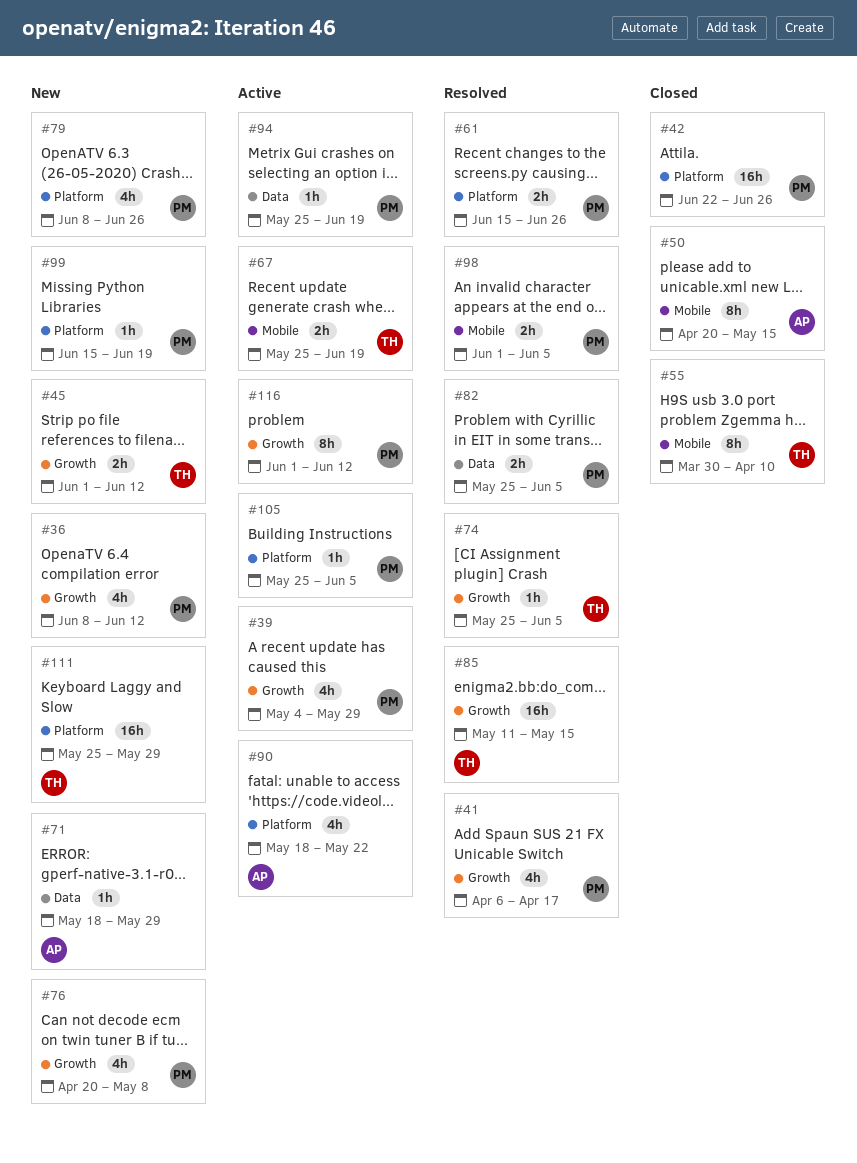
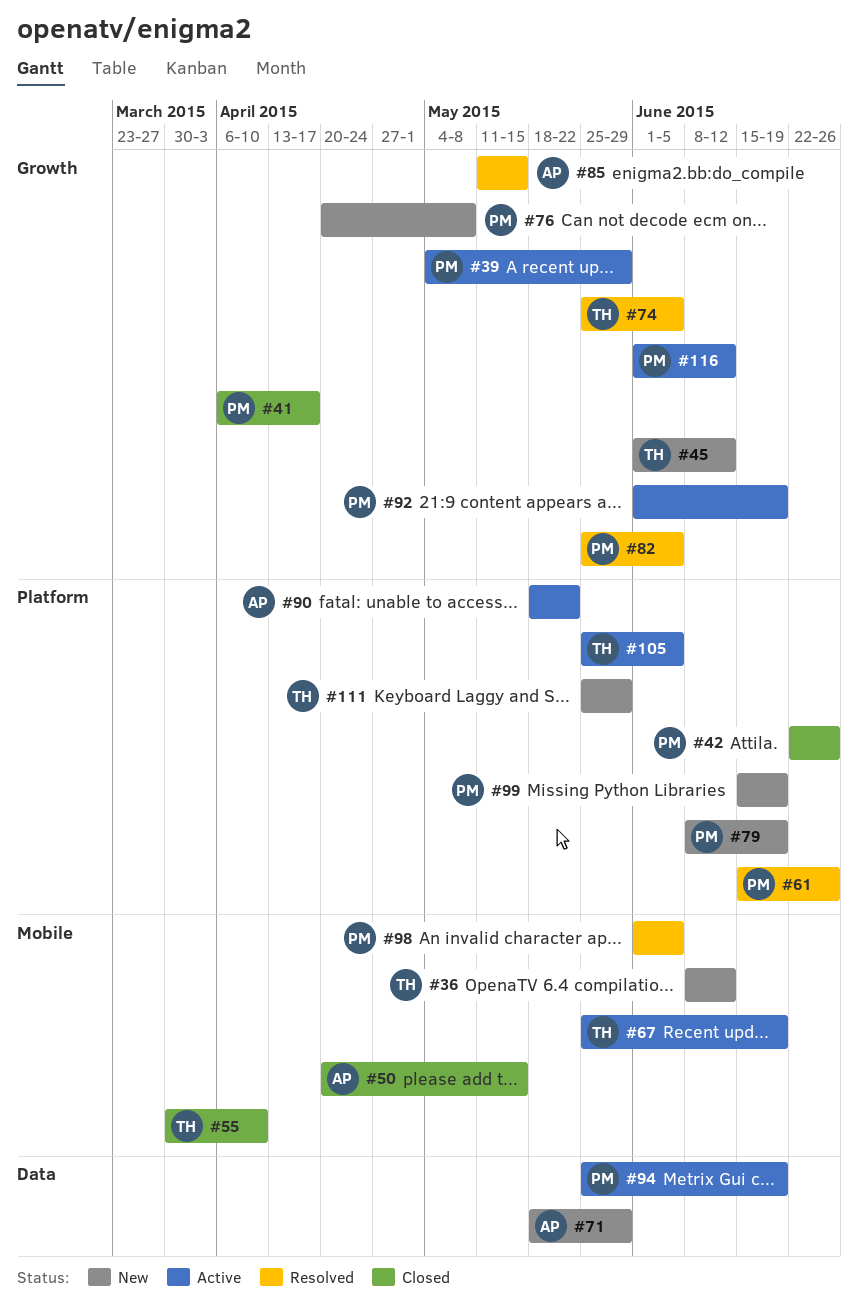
#36, owner: PM -> TH
#36, label: Growth -> Mobile
#41, status: Resolved -> Closed
#79, due: Jun 26 -> Jun 19
#82, label: Data -> Growth
#85, owner: TH -> AP
#92: none -> present
#105, owner: PM -> TH

